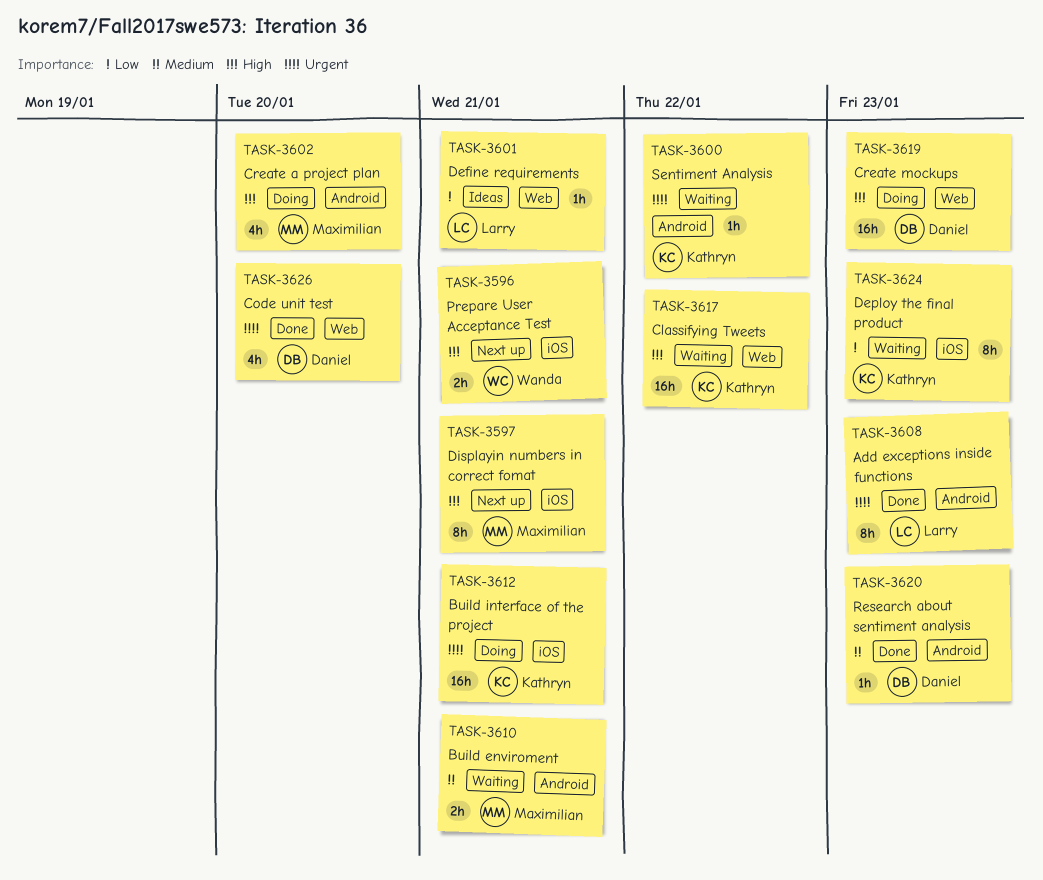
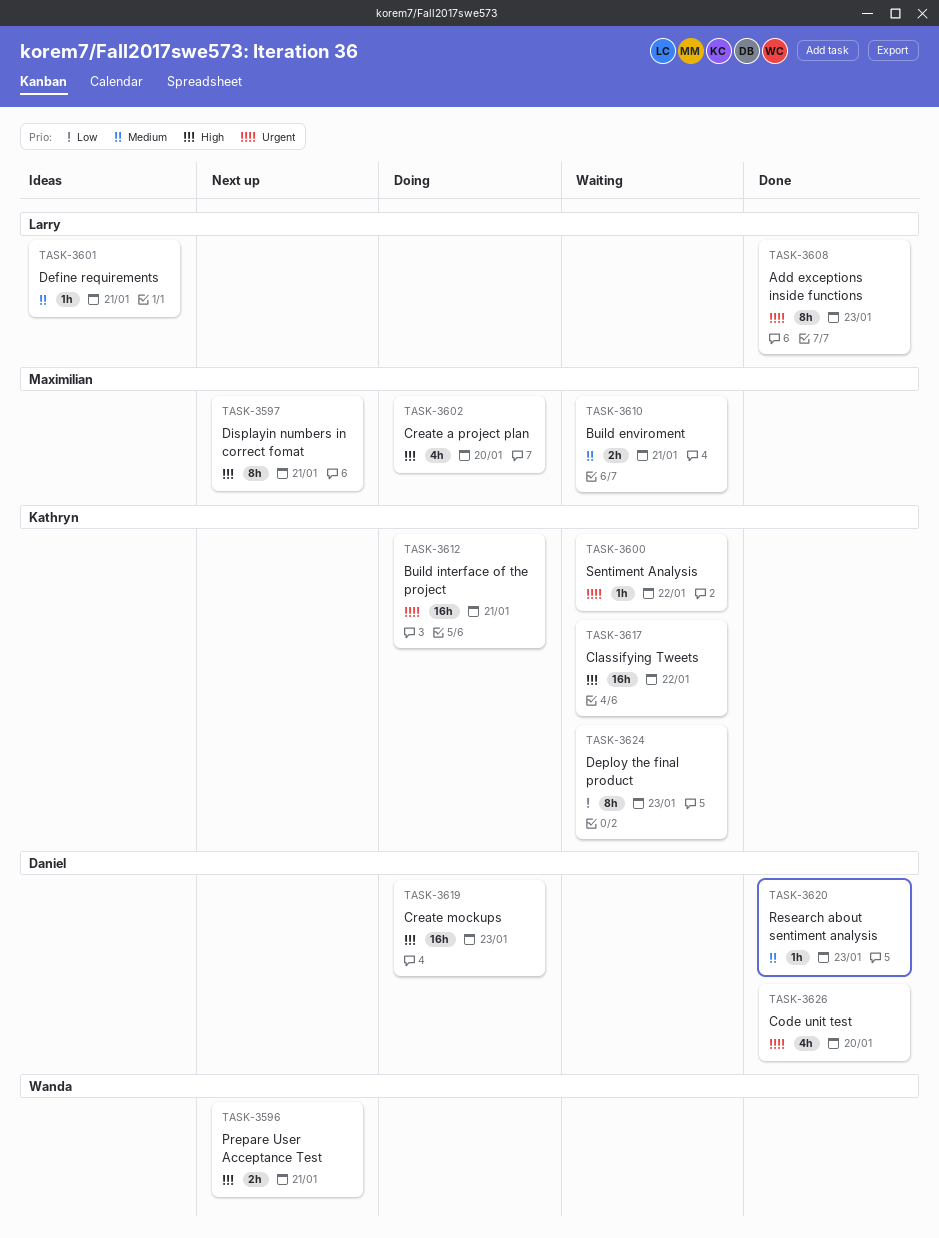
TASK-3601, priority: Low -> Medium

